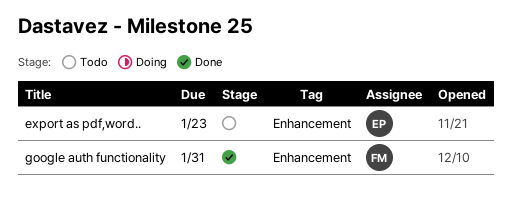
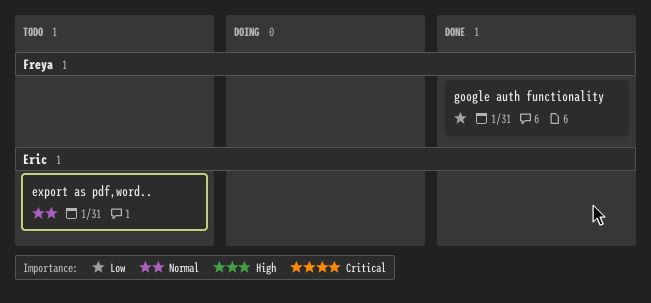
export as pdf,word.., due: Jan 23 -> Jan 31

